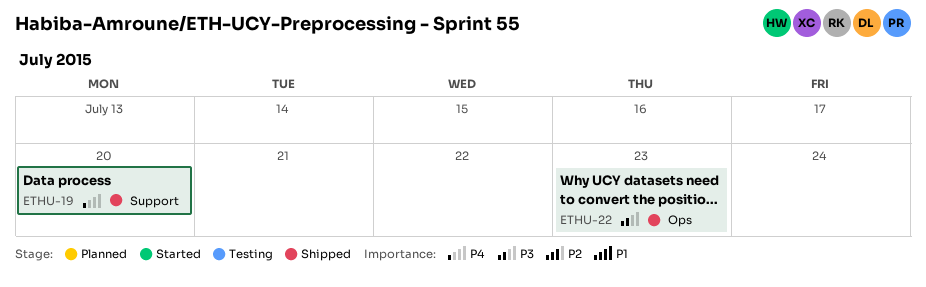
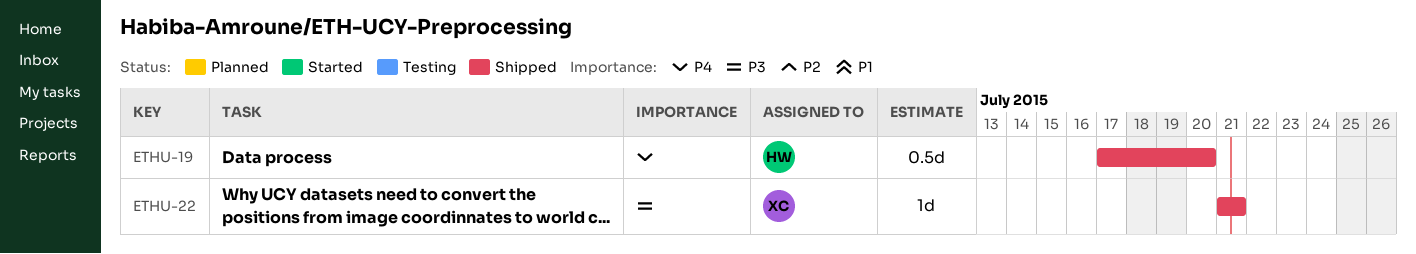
ETHU-22, due: Jul 23 -> Jul 21

